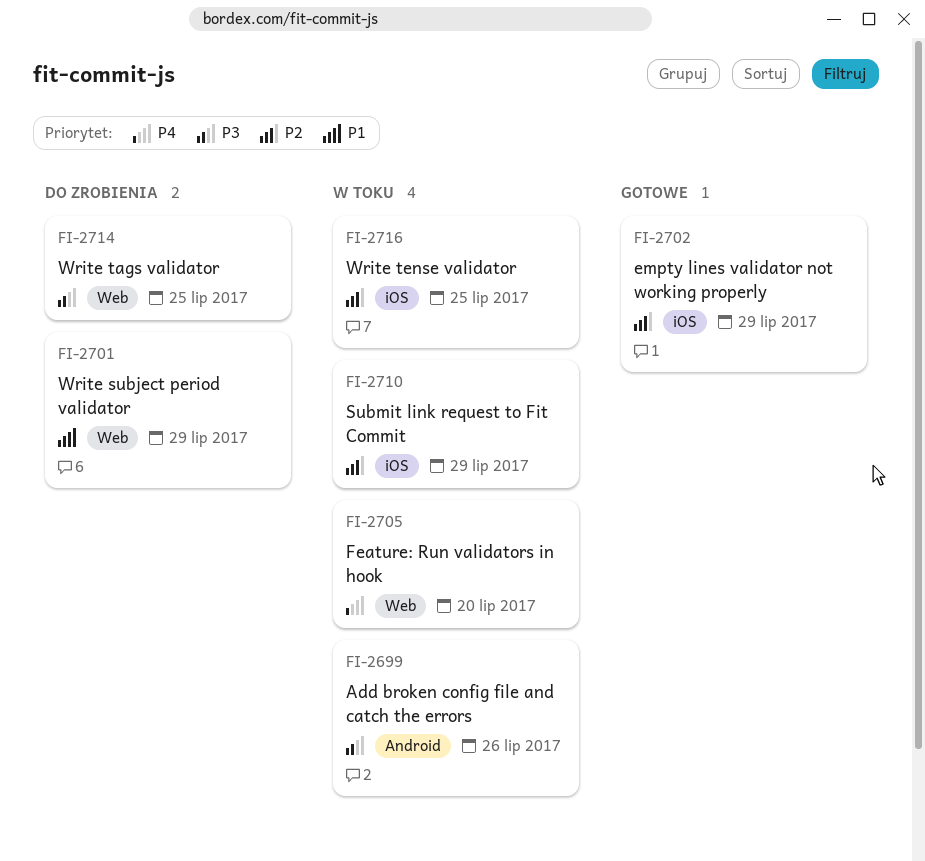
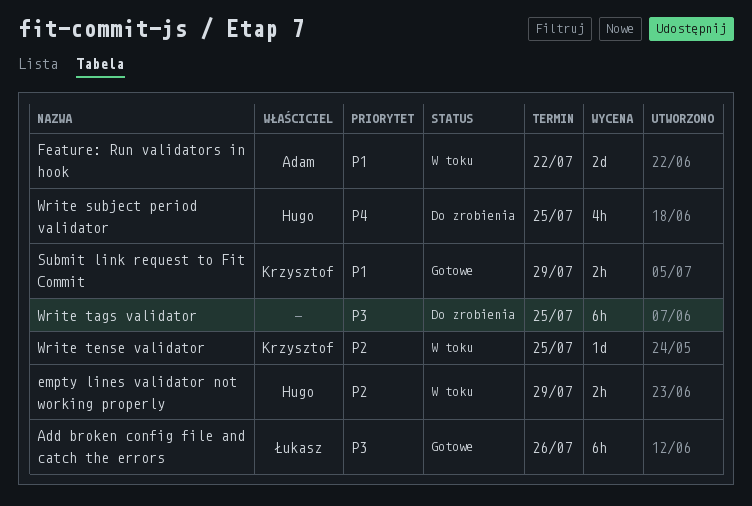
Add broken config file and catch the errors, status: W toku -> Gotowe
empty lines validator not working properly, status: Gotowe -> W toku
Feature: Run validators in hook, priority: P4 -> P1
Feature: Run validators in hook, due: Jul 20 -> Jul 22
Submit link request to Fit Commit, status: W toku -> Gotowe
Submit link request to Fit Commit, priority: P2 -> P1
Write subject period validator, priority: P1 -> P4
Write subject period validator, due: Jul 29 -> Jul 25

